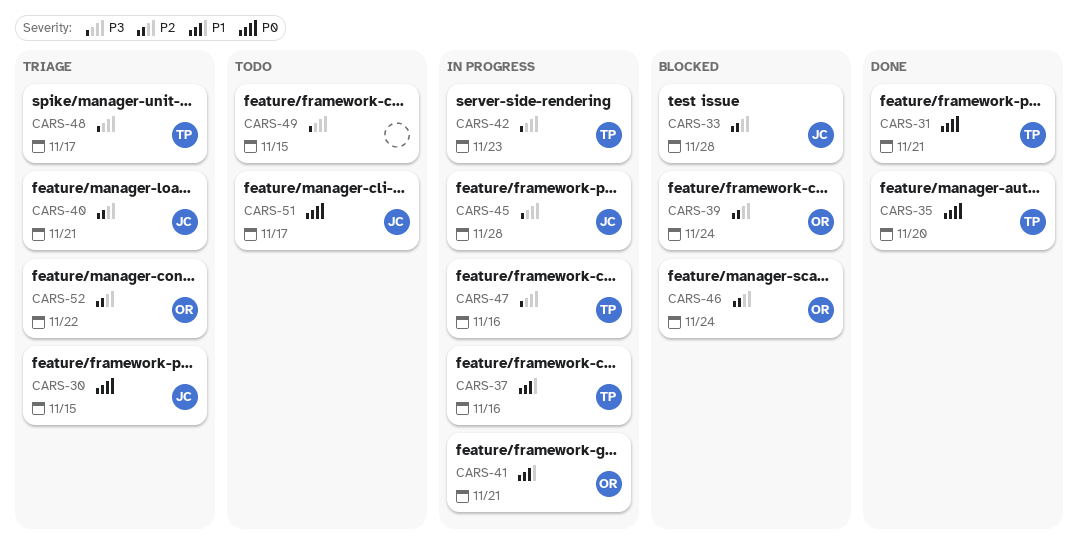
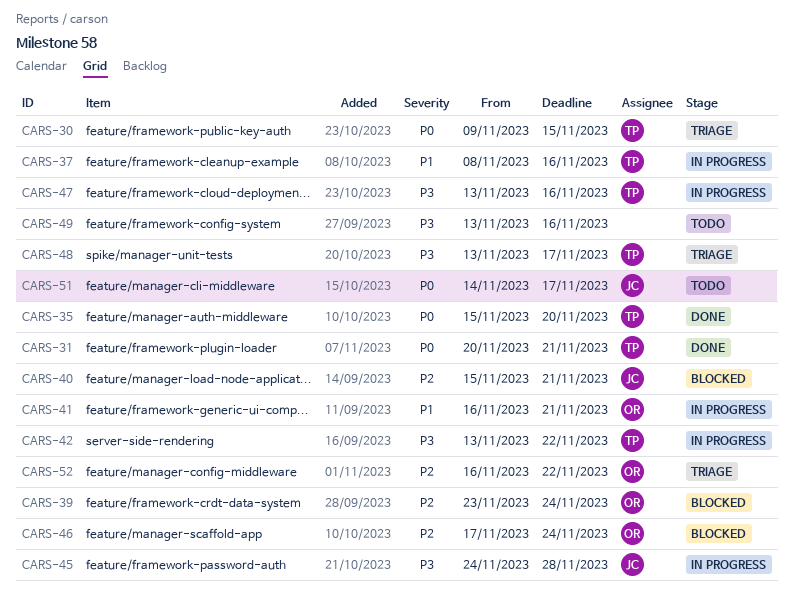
CARS-30, owner: JC -> TP
CARS-33: present -> none
CARS-40, status: Triage -> Blocked
CARS-42, due: Nov 23 -> Nov 22
CARS-49, due: Nov 15 -> Nov 16

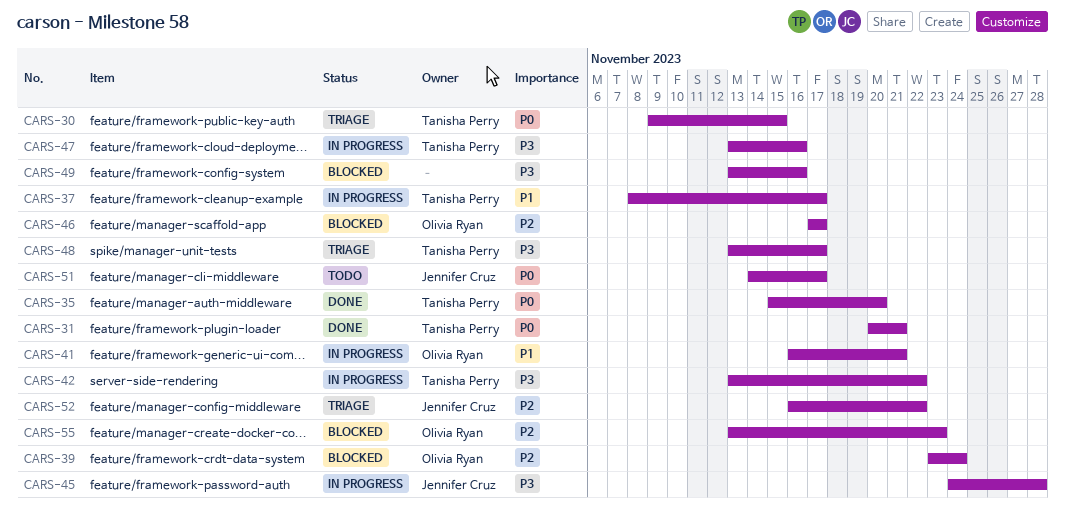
CARS-37, due: Nov 16 -> Nov 17
CARS-40: present -> none
CARS-46, due: Nov 24 -> Nov 17
CARS-49, status: Todo -> Blocked
CARS-52, owner: Olivia Ryan -> Jennifer Cruz
CARS-55: none -> present

